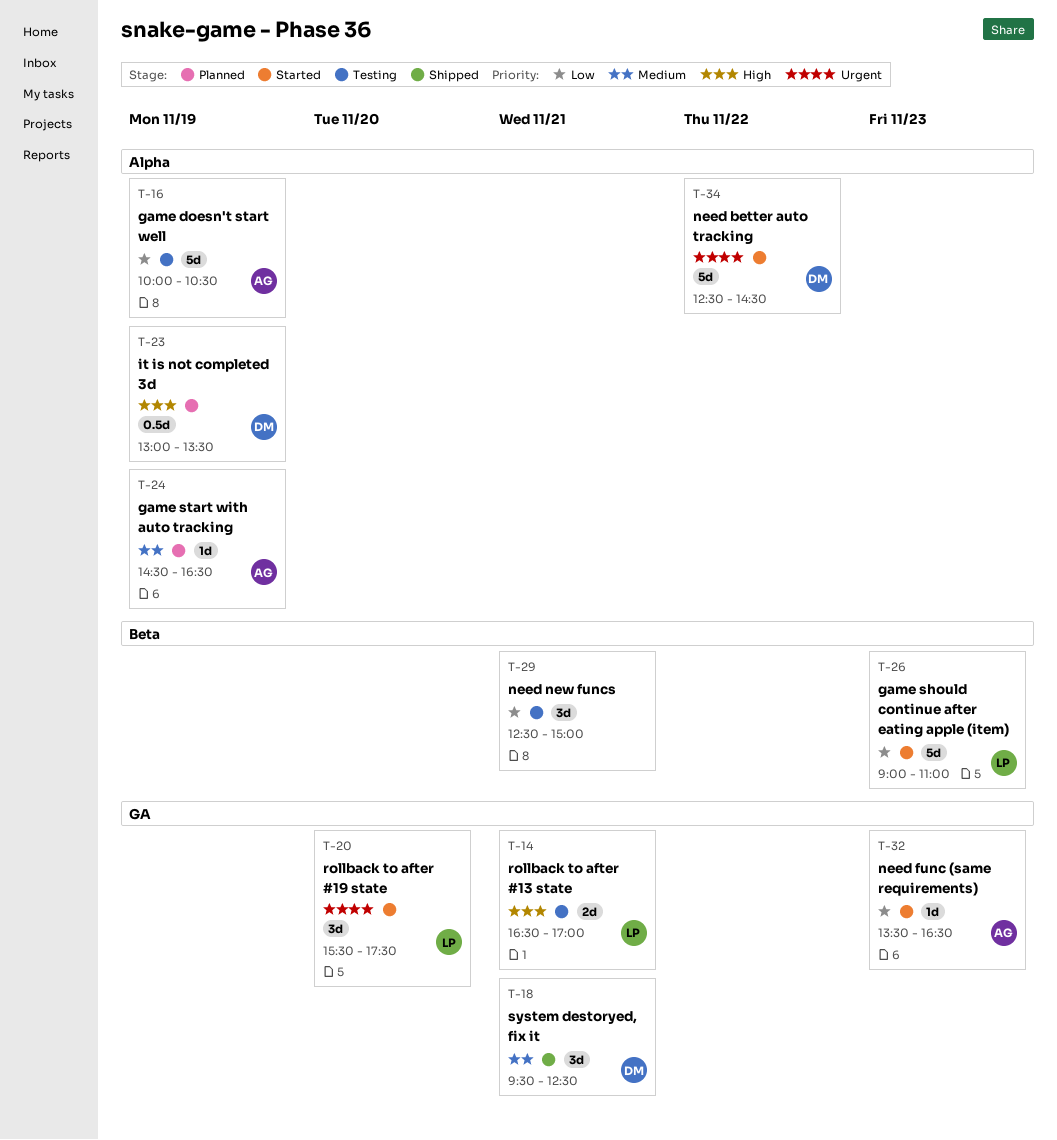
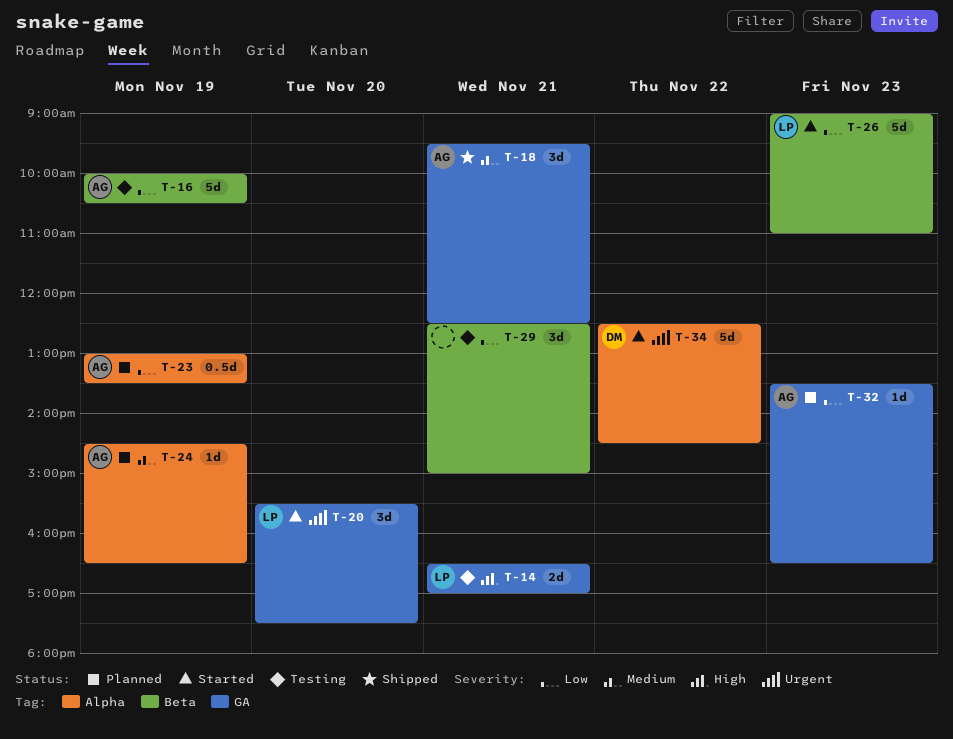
T-16, label: Alpha -> Beta
T-18, owner: DM -> AG
T-23, owner: DM -> AG
T-23, priority: High -> Low
T-32, status: Started -> Planned

